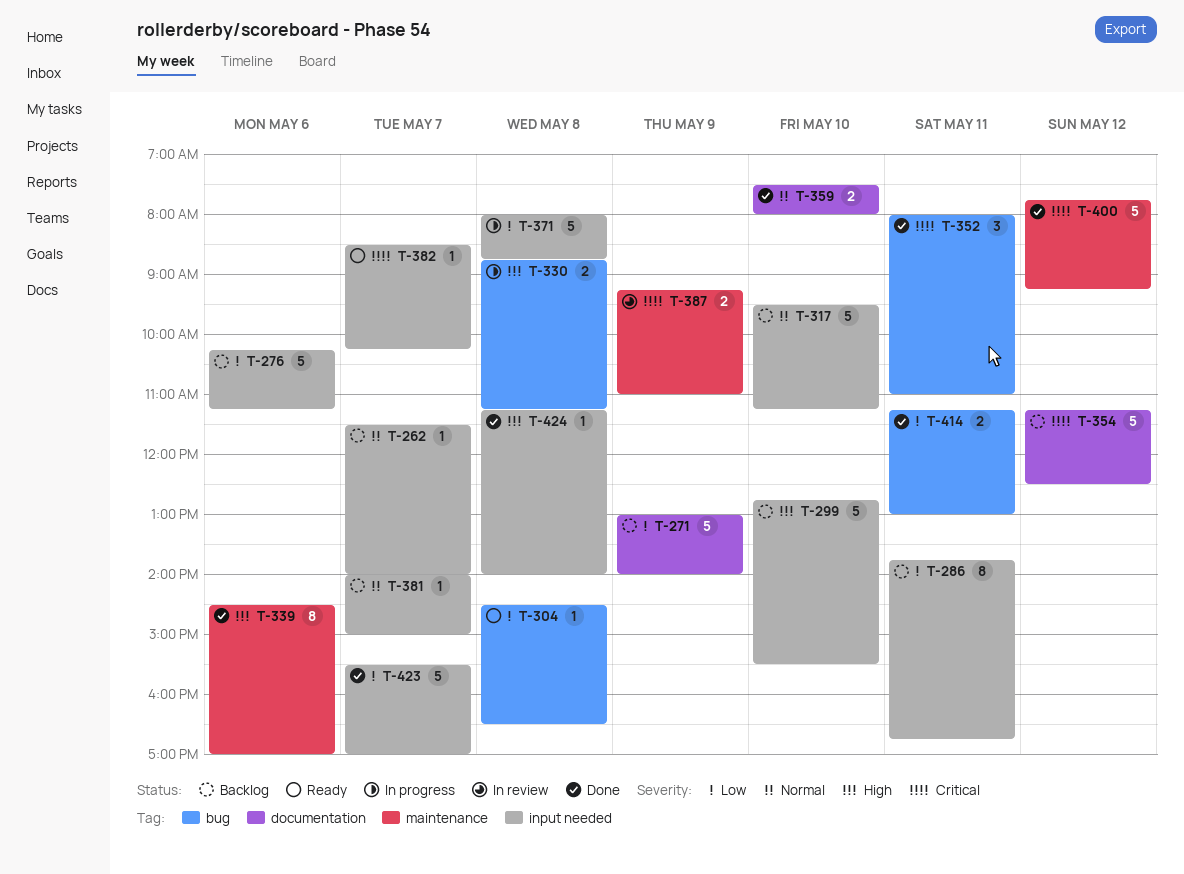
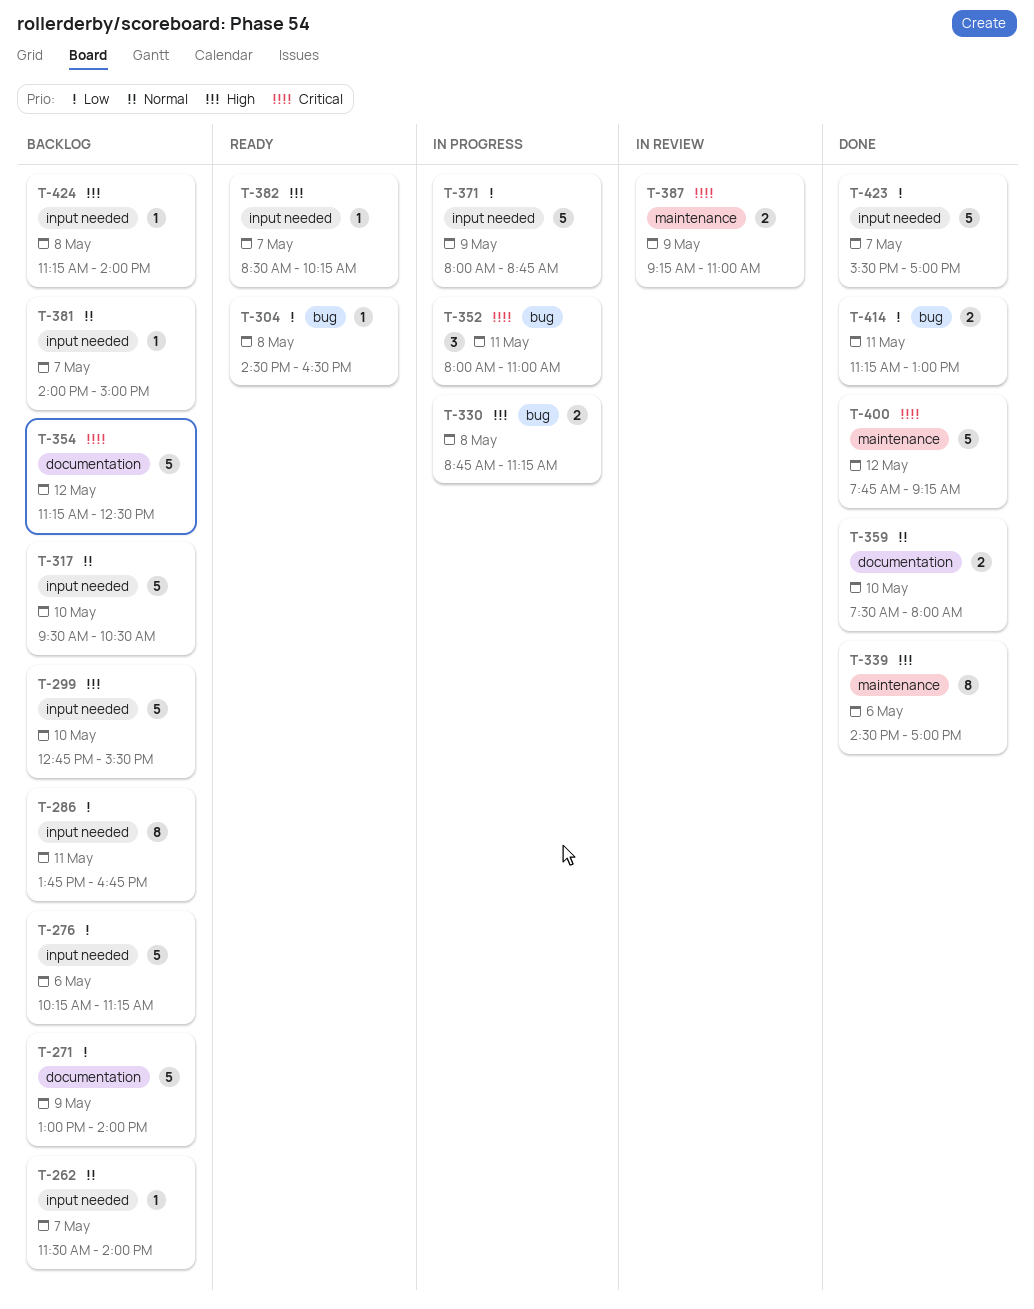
T-317, ends: 11:15 -> 10:30
T-352, status: Done -> In progress
T-371, day: May 8 -> May 9
T-382, priority: Critical -> High
T-424, status: Done -> Backlog

